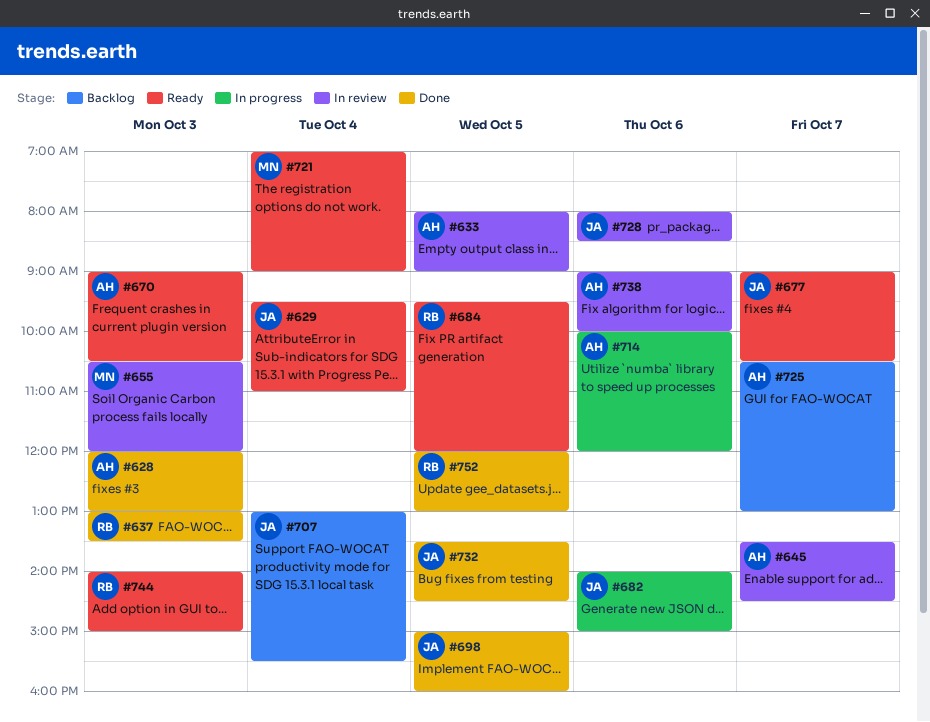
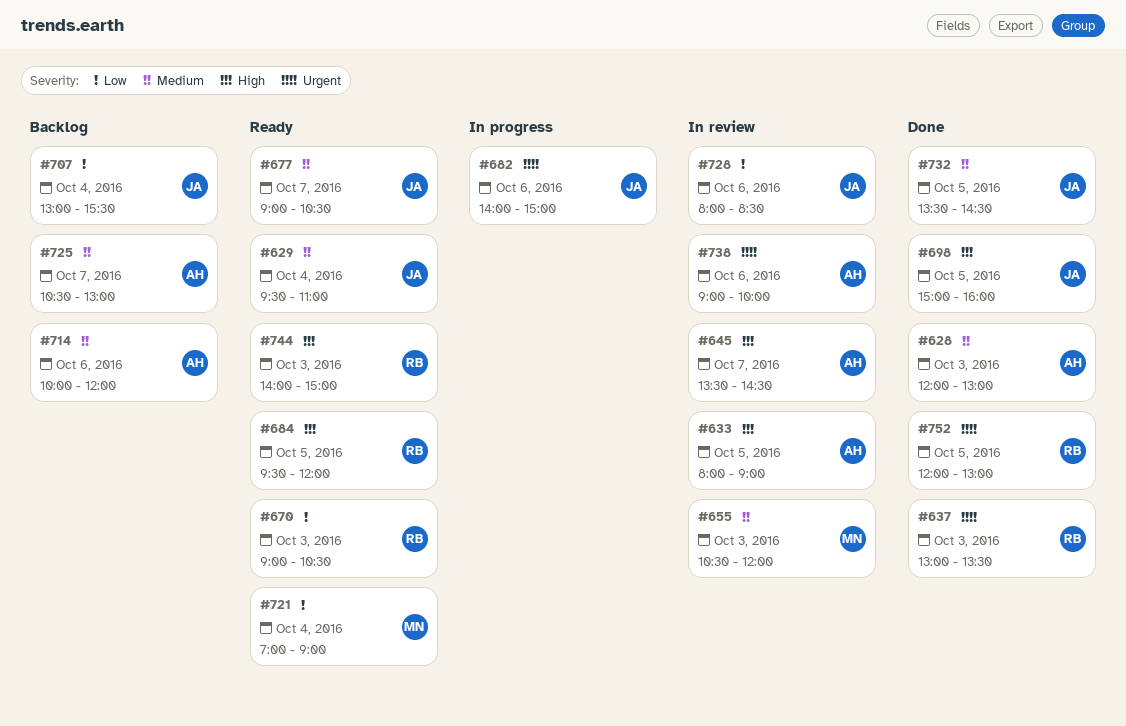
#670, owner: AH -> RB
#714, status: In progress -> Backlog

